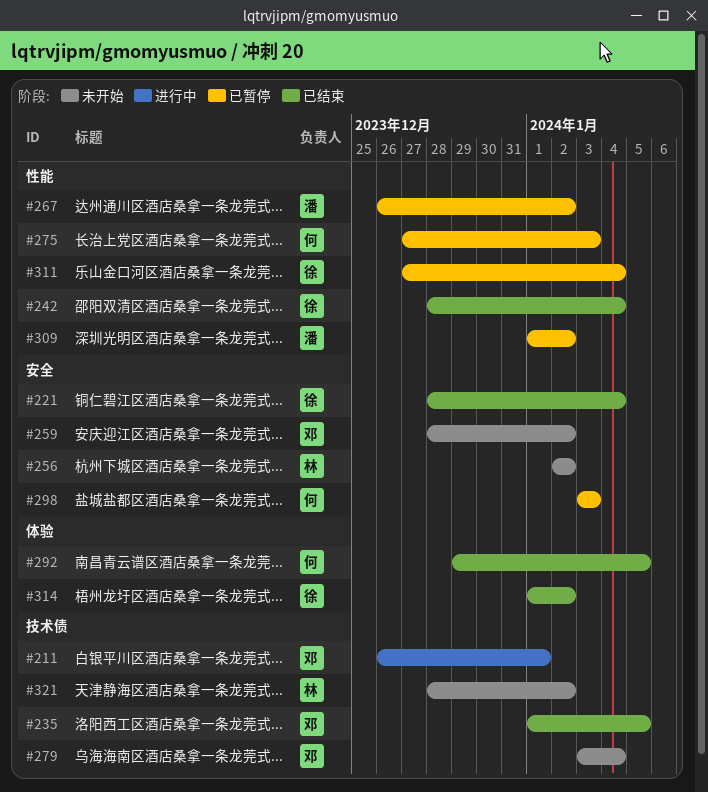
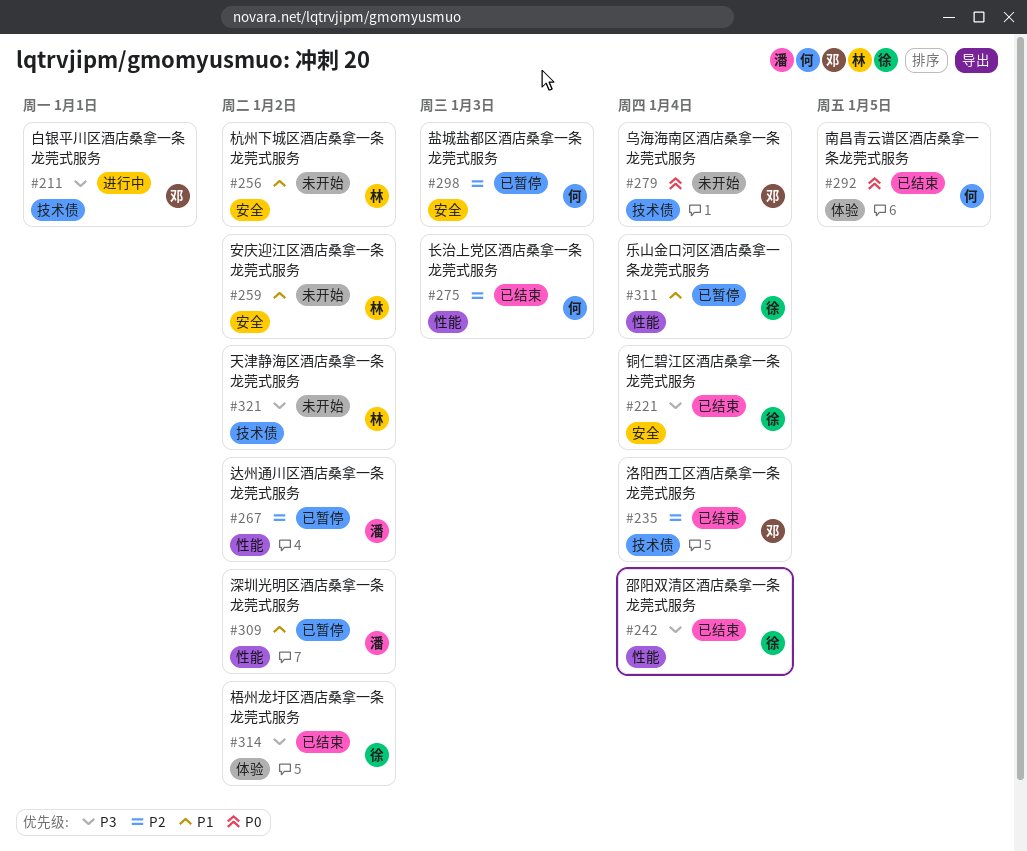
#235, due: Jan 5 -> Jan 4
#259, owner: 邓 -> 林
#275, status: 已暂停 -> 已结束

